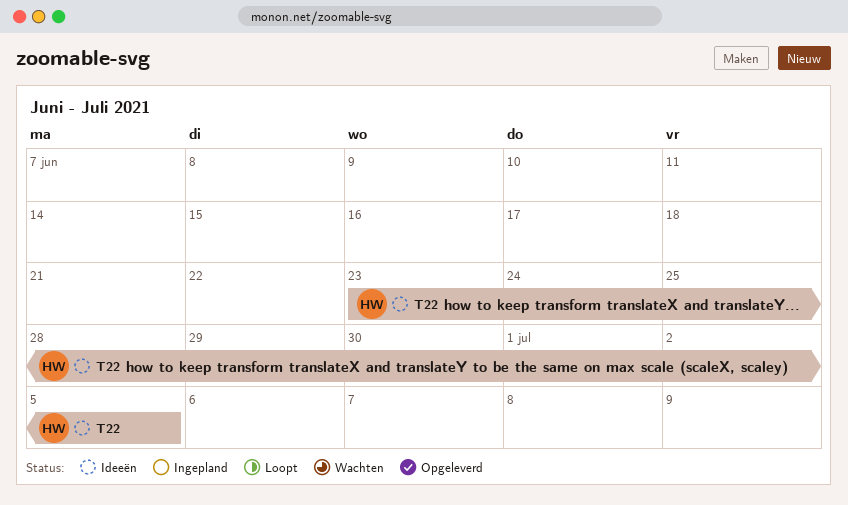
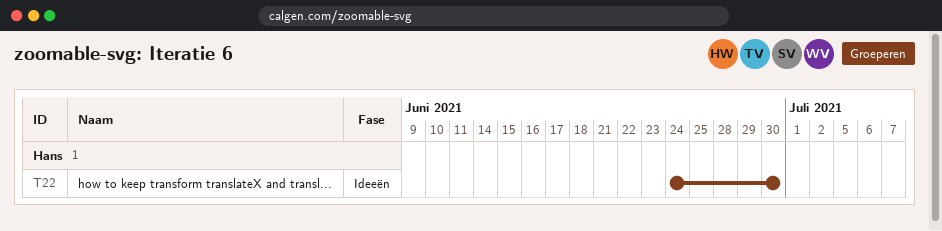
T22, start: Jun 23 -> Jun 24
T22, due: Jul 5 -> Jun 30

